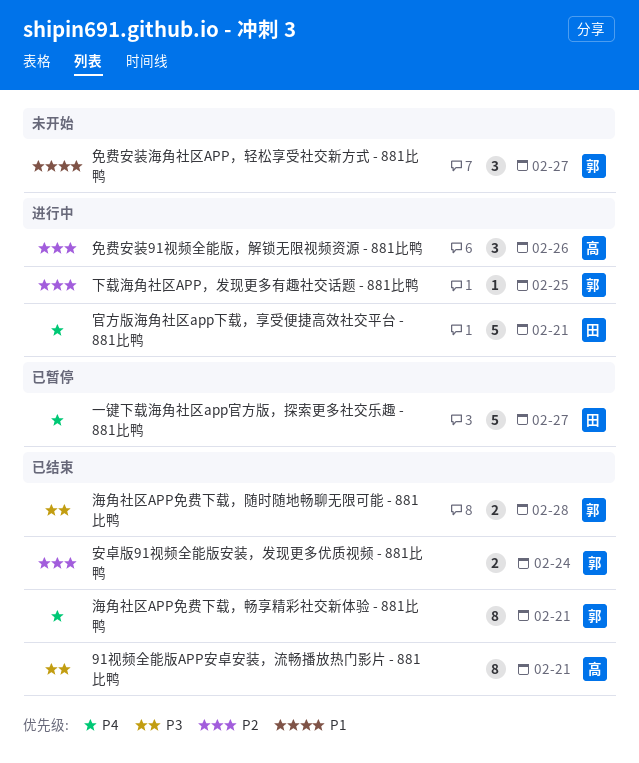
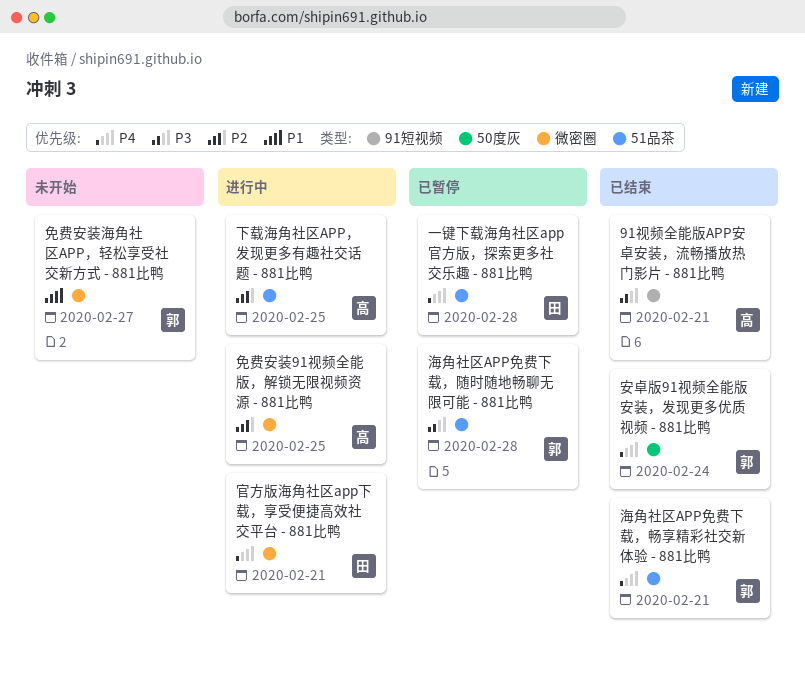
一键下载海角社区app官方版，探索更多社交乐趣 - 881比鸭, due: Feb 27 -> Feb 28
下载海角社区APP，发现更多有趣社交话题 - 881比鸭, owner: 郭 -> 高
免费安装91视频全能版，解锁无限视频资源 - 881比鸭, due: Feb 26 -> Feb 25
安卓版91视频全能版安装，发现更多优质视频 - 881比鸭, priority: P2 -> P4
海角社区APP免费下载，随时随地畅聊无限可能 - 881比鸭, status: 已结束 -> 已暂停

